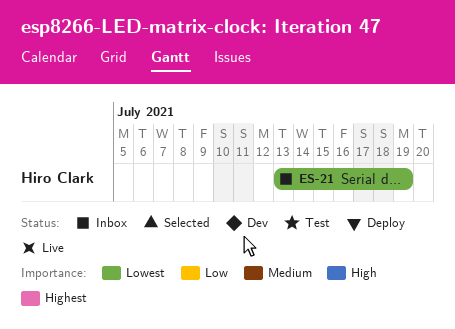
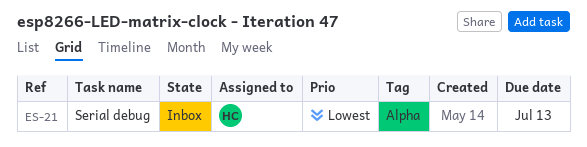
ES-21, due: Jul 19 -> Jul 13

